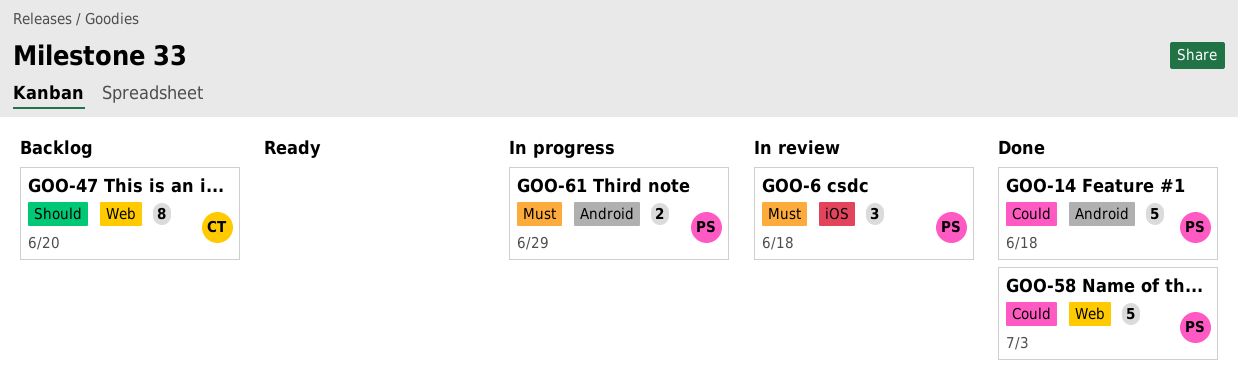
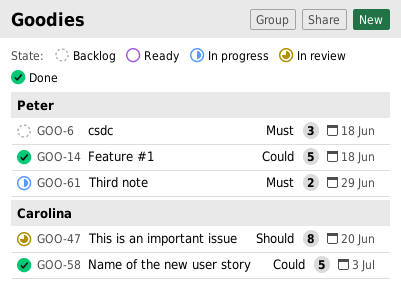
GOO-6, status: In review -> Backlog
GOO-47, status: Backlog -> In review
GOO-58, owner: Peter -> Carolina

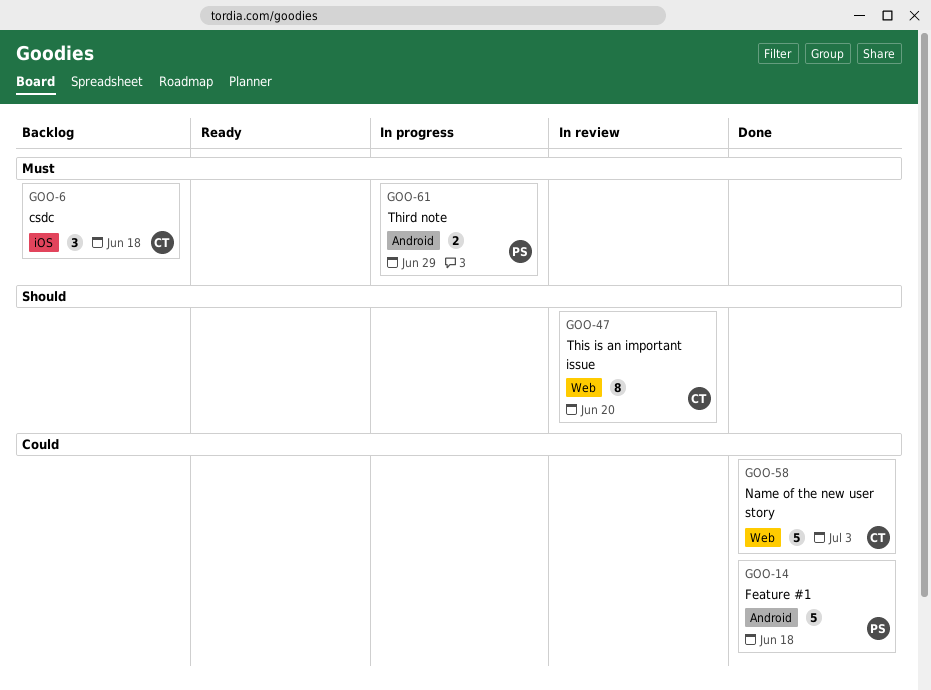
GOO-6, owner: Peter -> Carolina

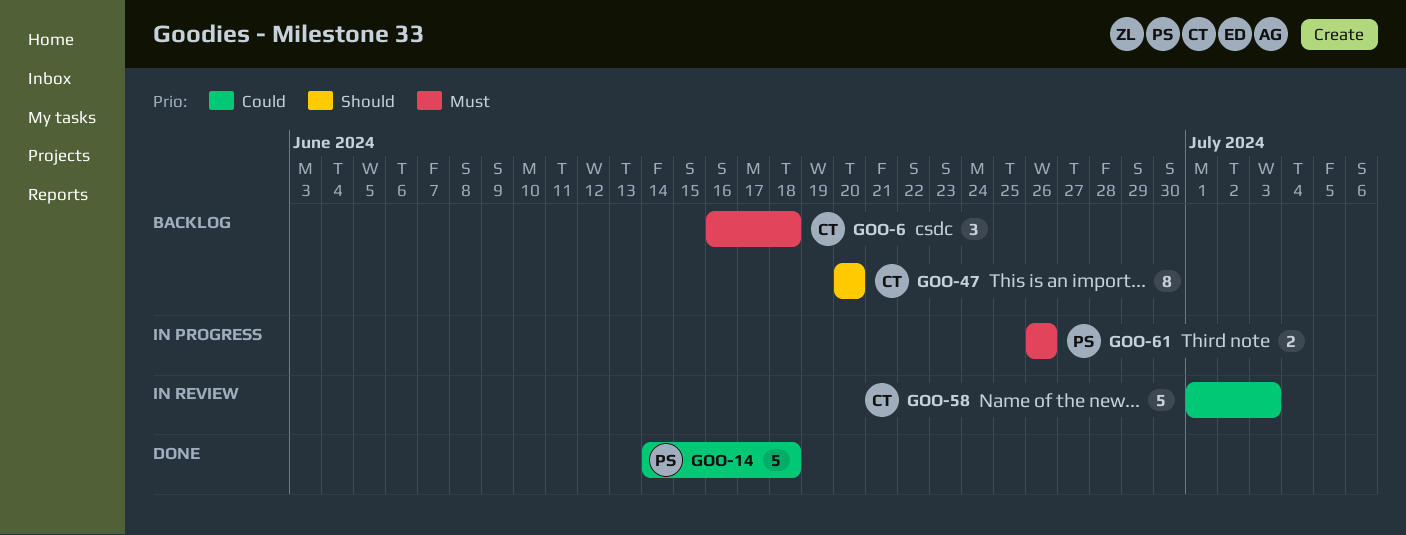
GOO-47, status: In review -> Backlog
GOO-58, status: Done -> In review
GOO-61, due: Jun 29 -> Jun 26

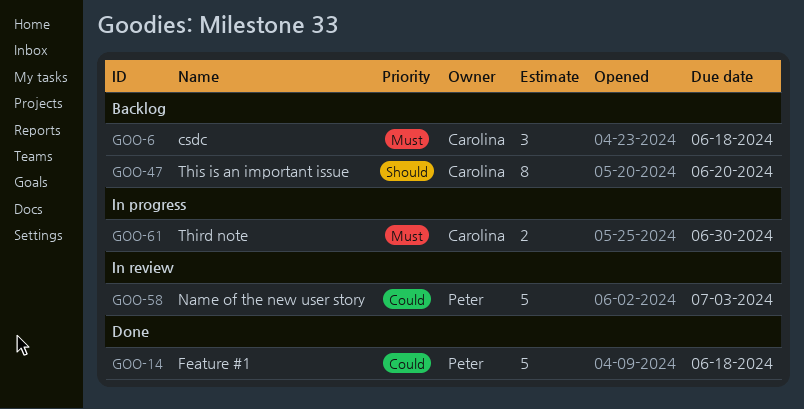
GOO-58, owner: Carolina -> Peter
GOO-61, owner: Peter -> Carolina
GOO-61, due: Jun 26 -> Jun 30

